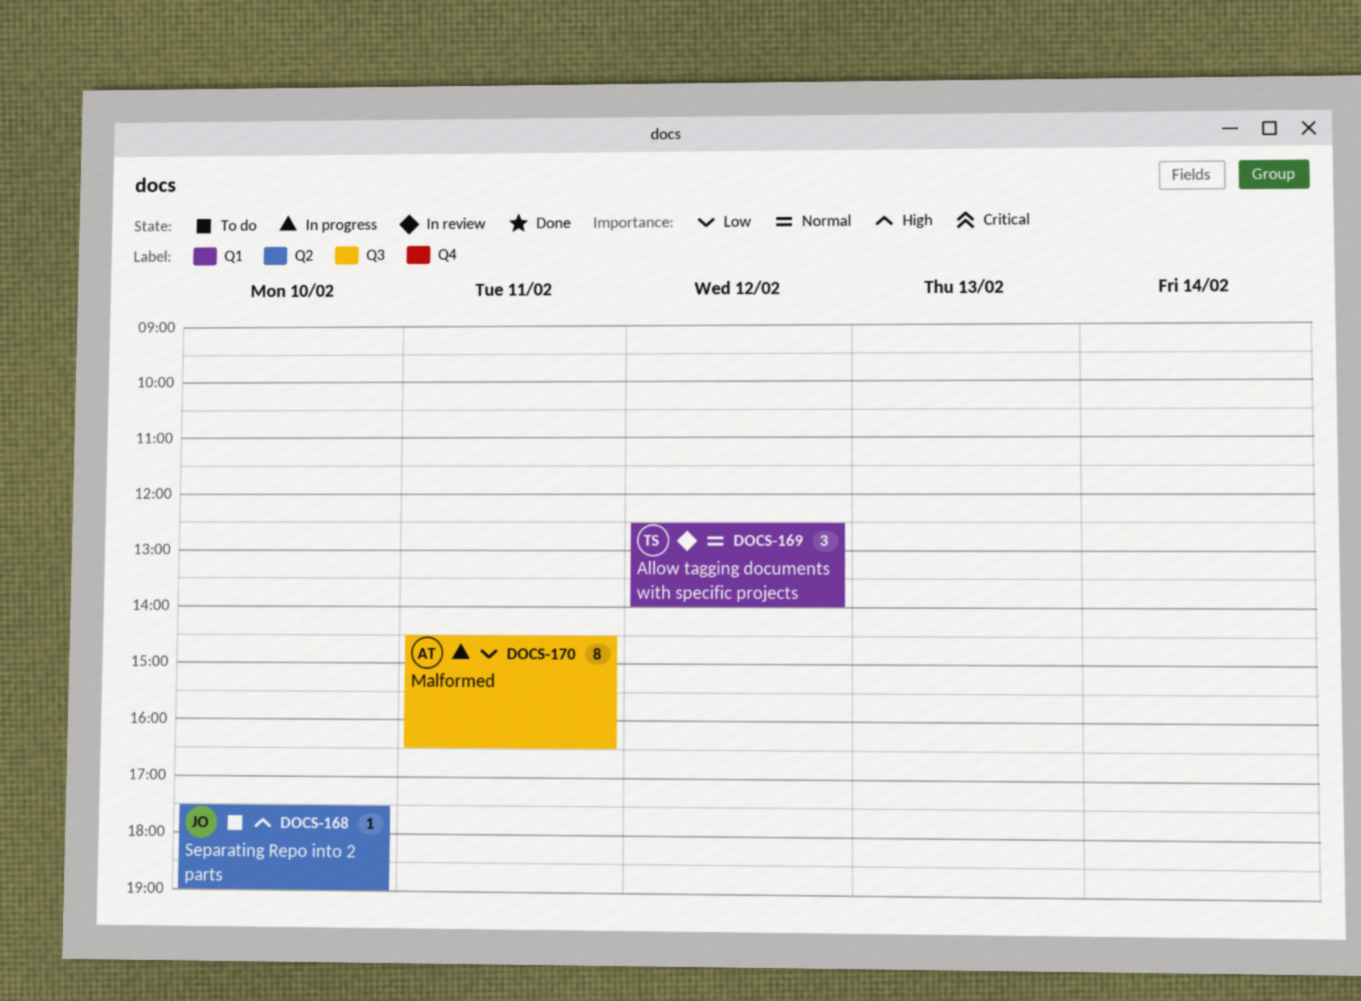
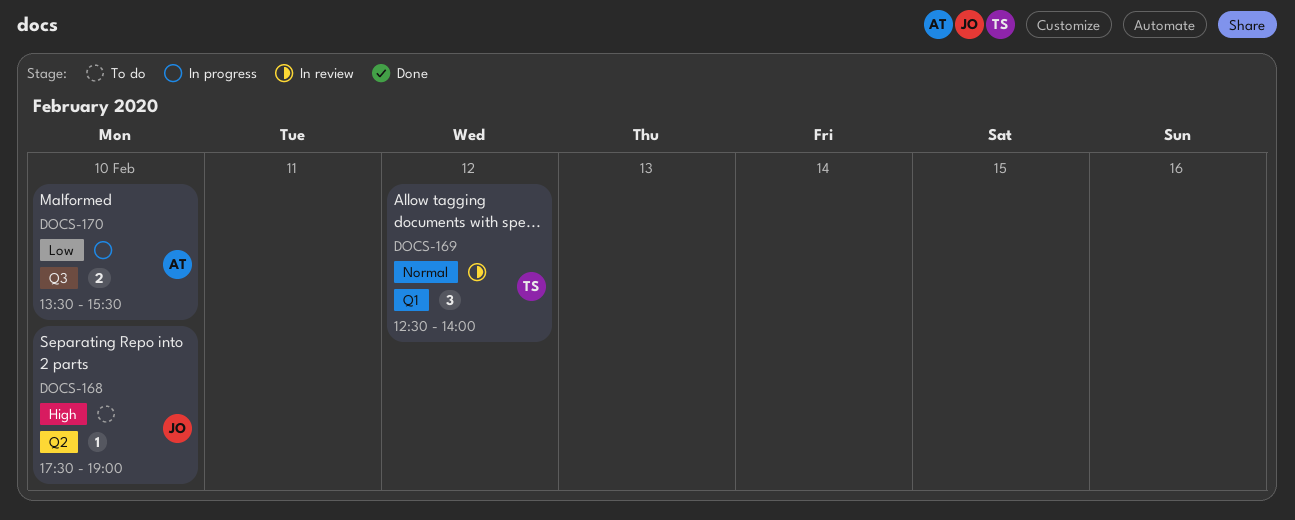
DOCS-170, estimate: 8 -> 2
DOCS-170, day: Feb 11 -> Feb 10
DOCS-170, begins: 14:30 -> 13:30
DOCS-170, ends: 16:30 -> 15:30

